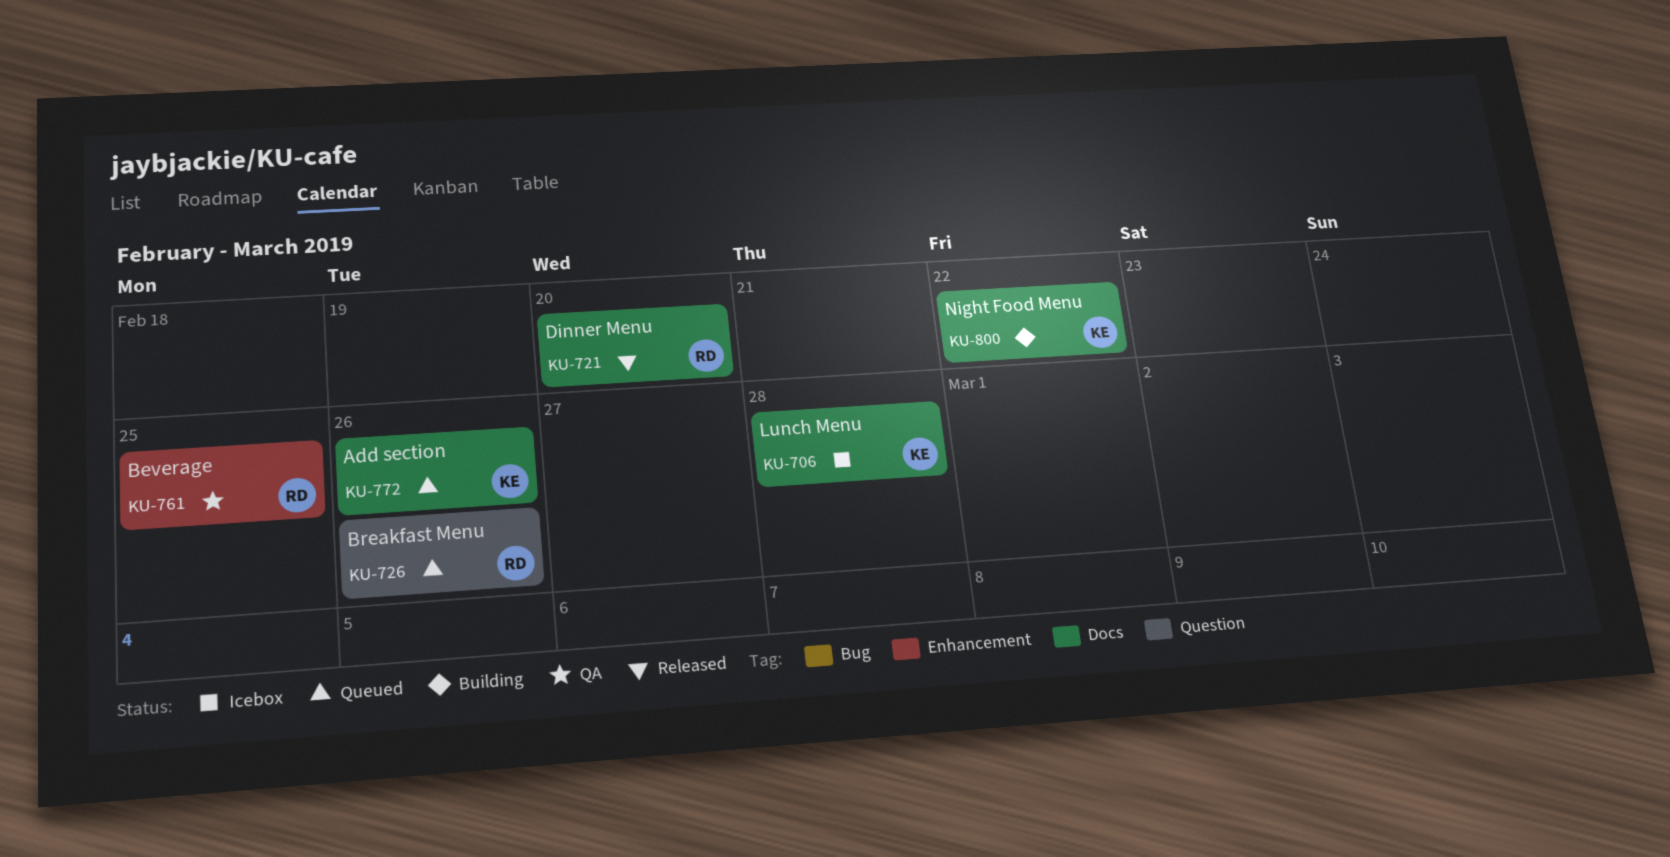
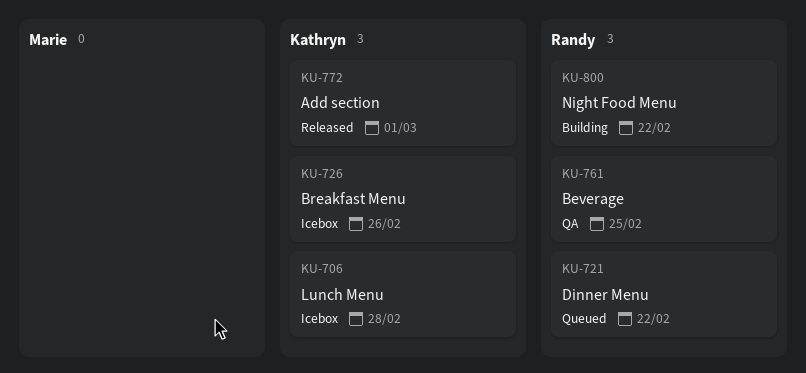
KU-721, status: Released -> Queued
KU-721, due: Feb 20 -> Feb 22
KU-726, status: Queued -> Icebox
KU-726, owner: Randy -> Kathryn
KU-772, status: Queued -> Released
KU-772, due: Feb 26 -> Mar 1
KU-800, owner: Kathryn -> Randy

